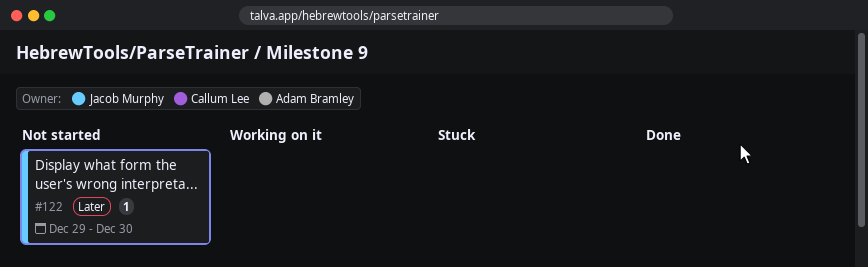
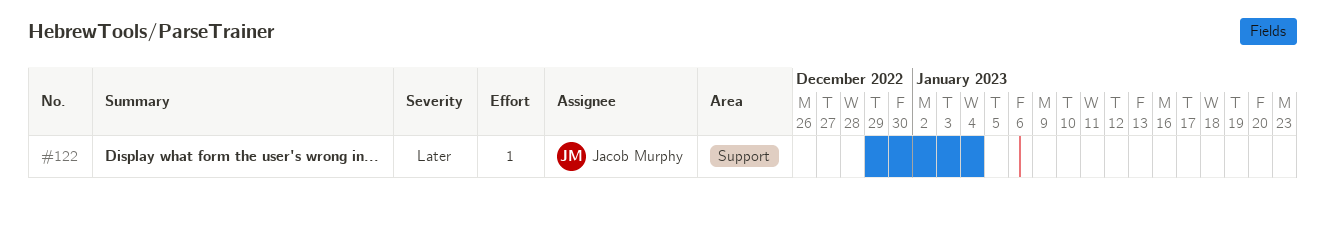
#122, due: Dec 30 -> Jan 4

